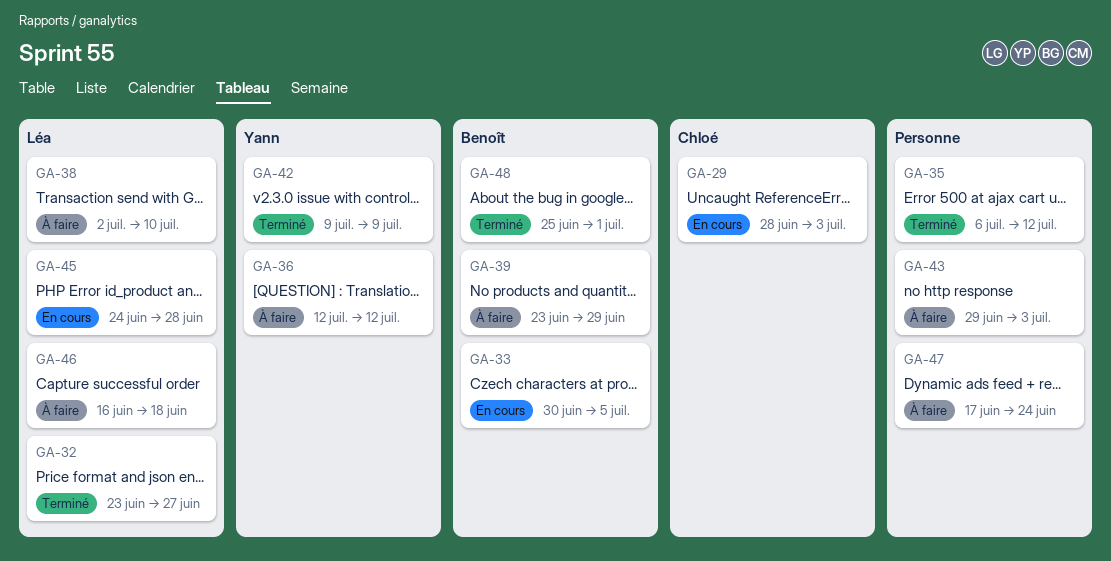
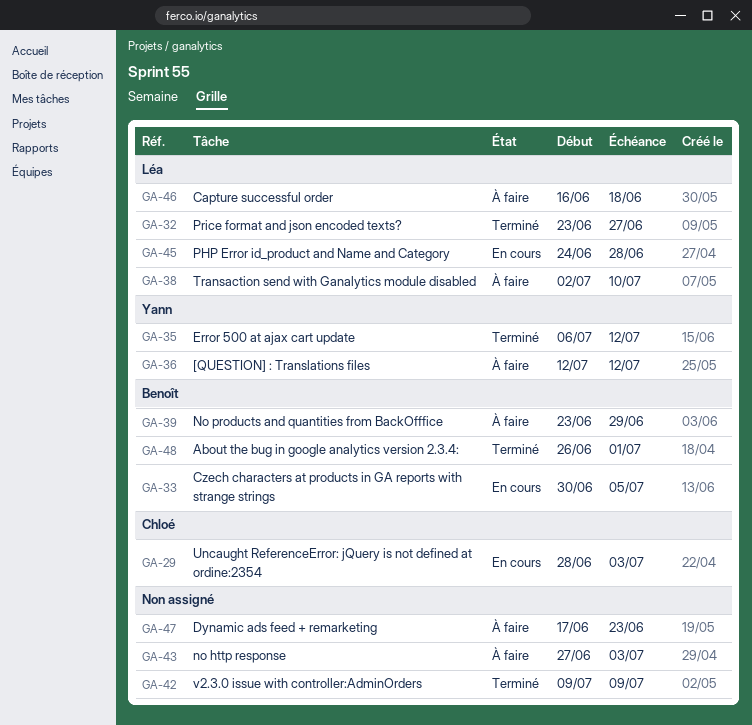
GA-35, owner: none -> Yann
GA-42, owner: Yann -> none
GA-43, start: Jun 29 -> Jun 27
GA-47, due: Jun 24 -> Jun 23
GA-48, start: Jun 25 -> Jun 26

